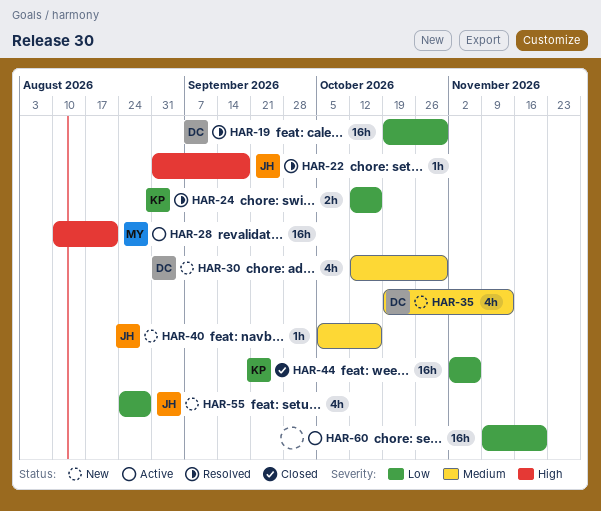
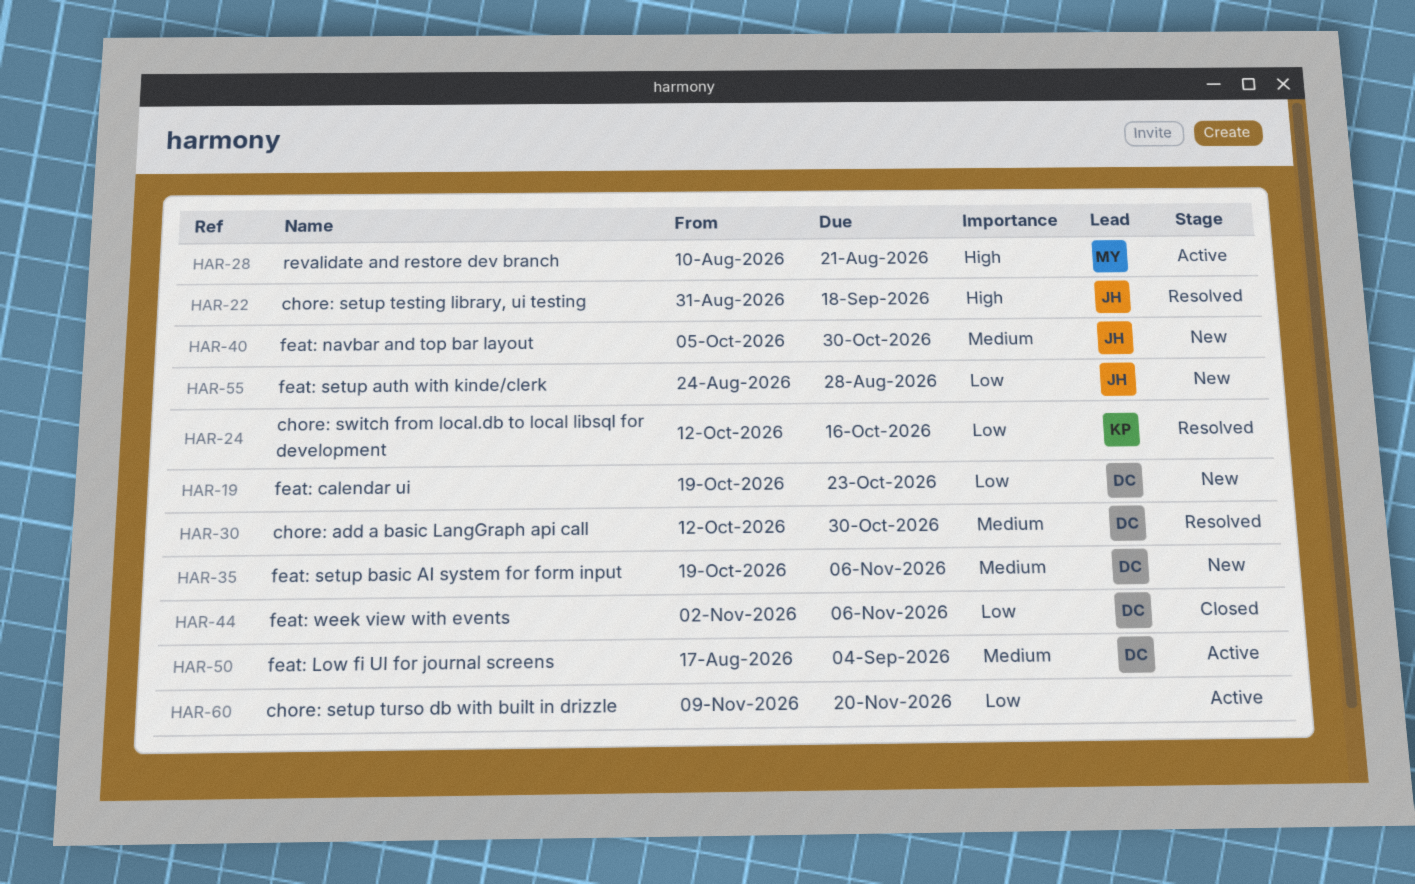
HAR-19, status: Resolved -> New
HAR-19, due: Oct 30 -> Oct 23
HAR-30, status: New -> Resolved
HAR-35, due: Nov 13 -> Nov 6
HAR-40, due: Oct 16 -> Oct 30
HAR-44, owner: KP -> DC
HAR-50: none -> present

